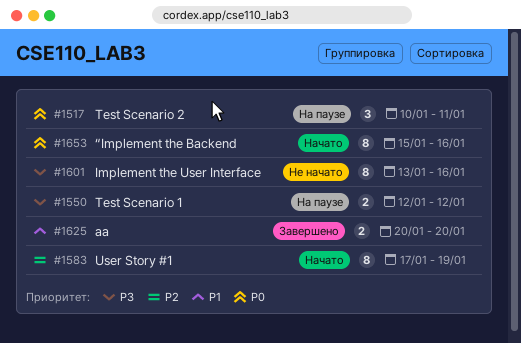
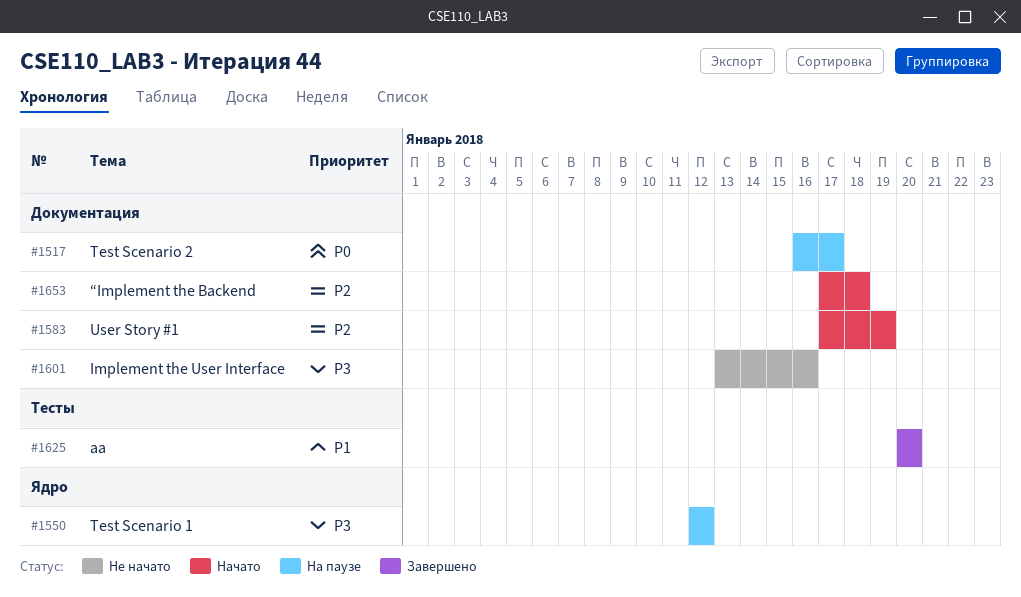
#1517, start: Jan 10 -> Jan 16
#1517, due: Jan 11 -> Jan 17
#1653, priority: P0 -> P2
#1653, start: Jan 15 -> Jan 17
#1653, due: Jan 16 -> Jan 18

